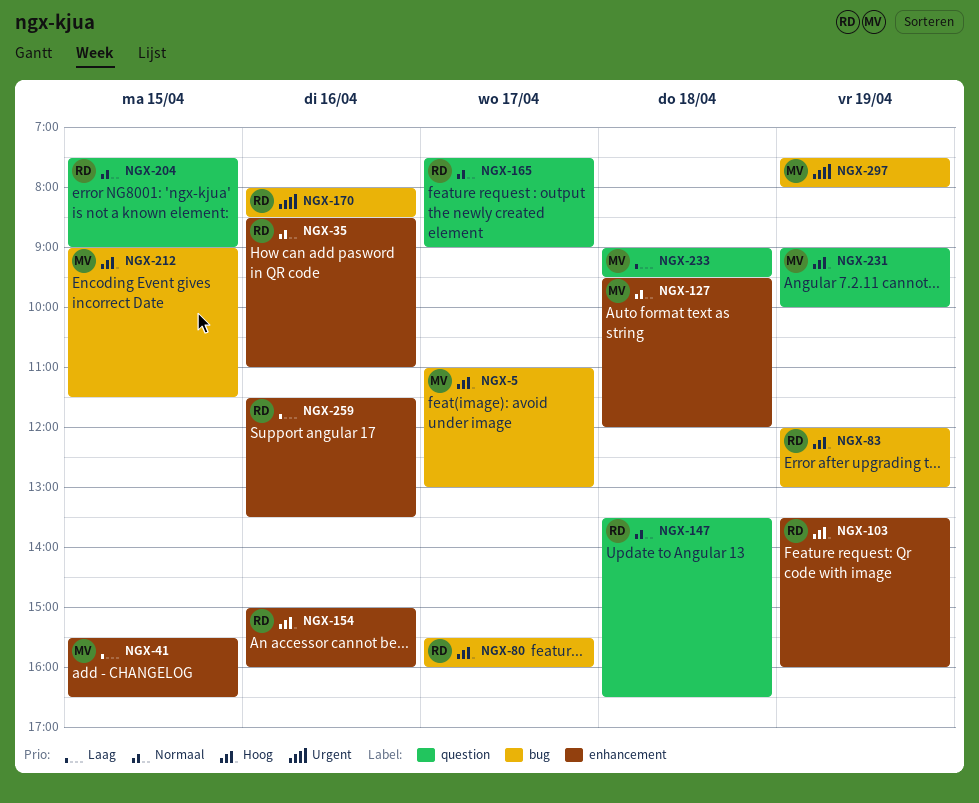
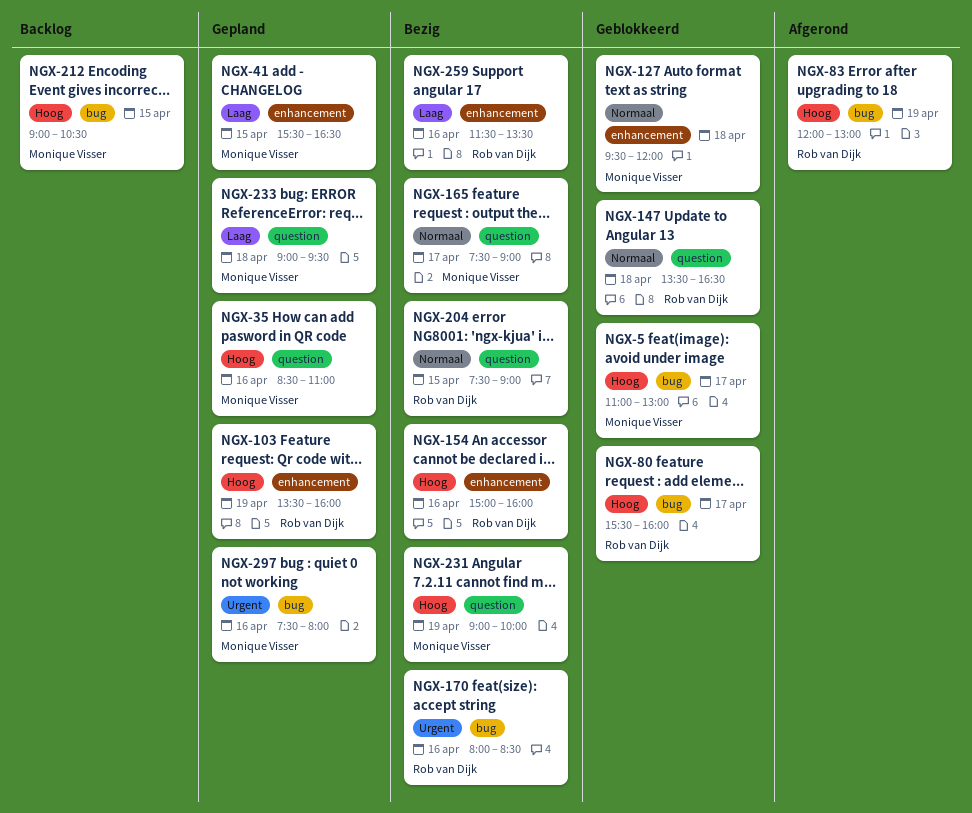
NGX-35, owner: Rob van Dijk -> Monique Visser
NGX-35, priority: Normaal -> Hoog
NGX-35, label: enhancement -> question
NGX-165, owner: Rob van Dijk -> Monique Visser
NGX-212, ends: 11:30 -> 10:30
NGX-297, day: Apr 19 -> Apr 16

